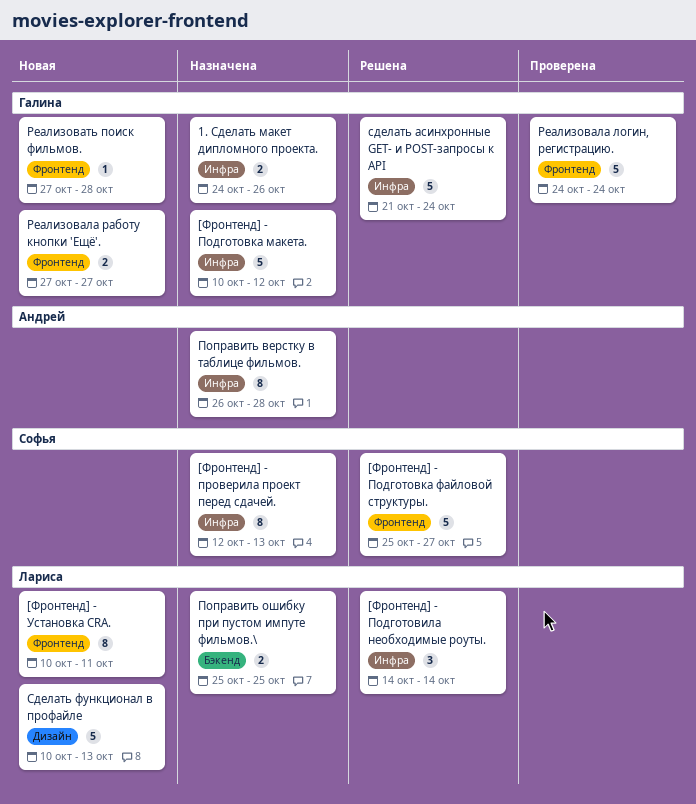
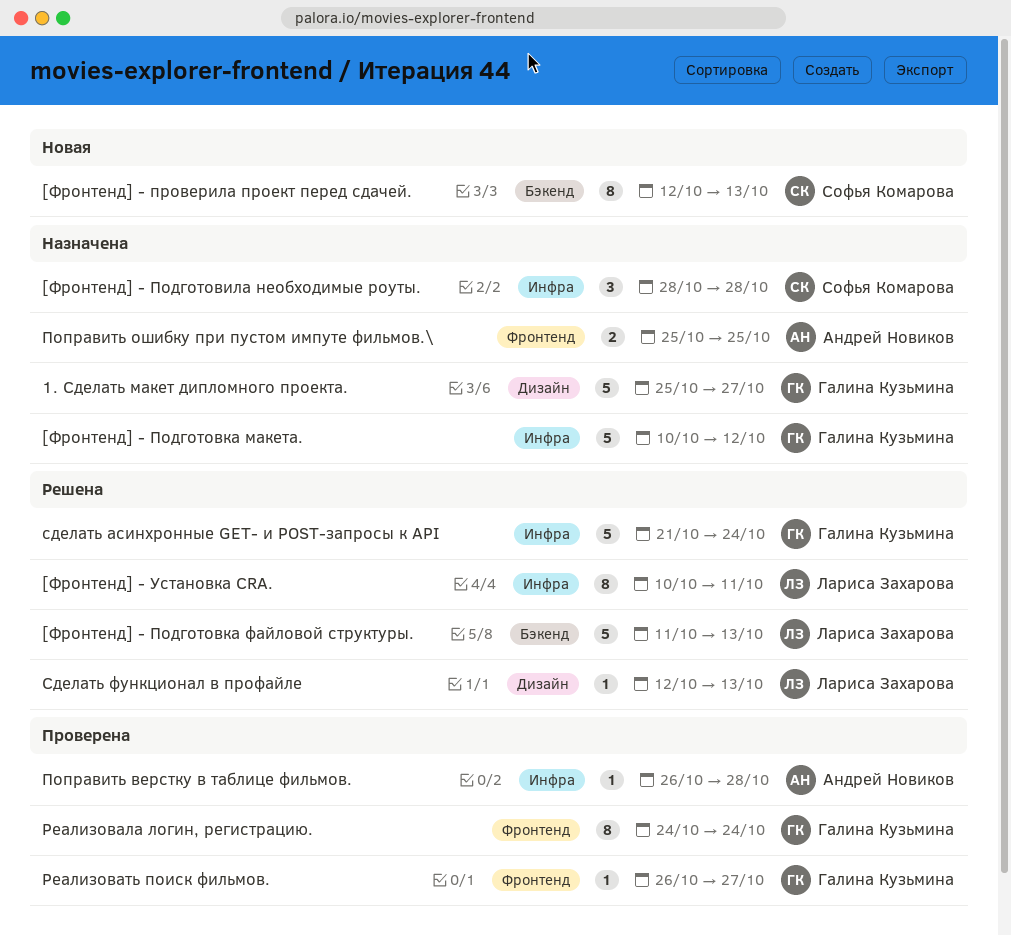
1. Сделать макет дипломного проекта., label: Инфра -> Дизайн
1. Сделать макет дипломного проекта., estimate: 2 -> 5
1. Сделать макет дипломного проекта., start: Oct 24 -> Oct 25
1. Сделать макет дипломного проекта., due: Oct 26 -> Oct 27
[Фронтенд] - Подготовила необходимые роуты., status: Решена -> Назначена
[Фронтенд] - Подготовила необходимые роуты., owner: Лариса Захарова -> Софья Комарова
[Фронтенд] - Подготовила необходимые роуты., start: Oct 14 -> Oct 28
[Фронтенд] - Подготовила необходимые роуты., due: Oct 14 -> Oct 28
[Фронтенд] - Подготовка файловой структуры., owner: Софья Комарова -> Лариса Захарова
[Фронтенд] - Подготовка файловой структуры., label: Фронтенд -> Бэкенд
[Фронтенд] - Подготовка файловой структуры., start: Oct 25 -> Oct 11
[Фронтенд] - Подготовка файловой структуры., due: Oct 27 -> Oct 13
[Фронтенд] - проверила проект перед сдачей., status: Назначена -> Новая
[Фронтенд] - проверила проект перед сдачей., label: Инфра -> Бэкенд
[Фронтенд] - Установка CRA., status: Новая -> Решена
[Фронтенд] - Установка CRA., label: Фронтенд -> Инфра
Поправить верстку в таблице фильмов., status: Назначена -> Проверена
Поправить верстку в таблице фильмов., estimate: 8 -> 1
Поправить ошибку при пустом импуте фильмов.\, owner: Лариса Захарова -> Андрей Новиков
Поправить ошибку при пустом импуте фильмов.\, label: Бэкенд -> Фронтенд
Реализовала логин, регистрацию., estimate: 5 -> 8
Реализовала работу кнопки 'Ещё'.: present -> none
Реализовать поиск фильмов., status: Новая -> Проверена
Реализовать поиск фильмов., start: Oct 27 -> Oct 26
Реализовать поиск фильмов., due: Oct 28 -> Oct 27
Сделать функционал в профайле, status: Новая -> Решена
Сделать функционал в профайле, estimate: 5 -> 1
Сделать функционал в профайле, start: Oct 10 -> Oct 12

